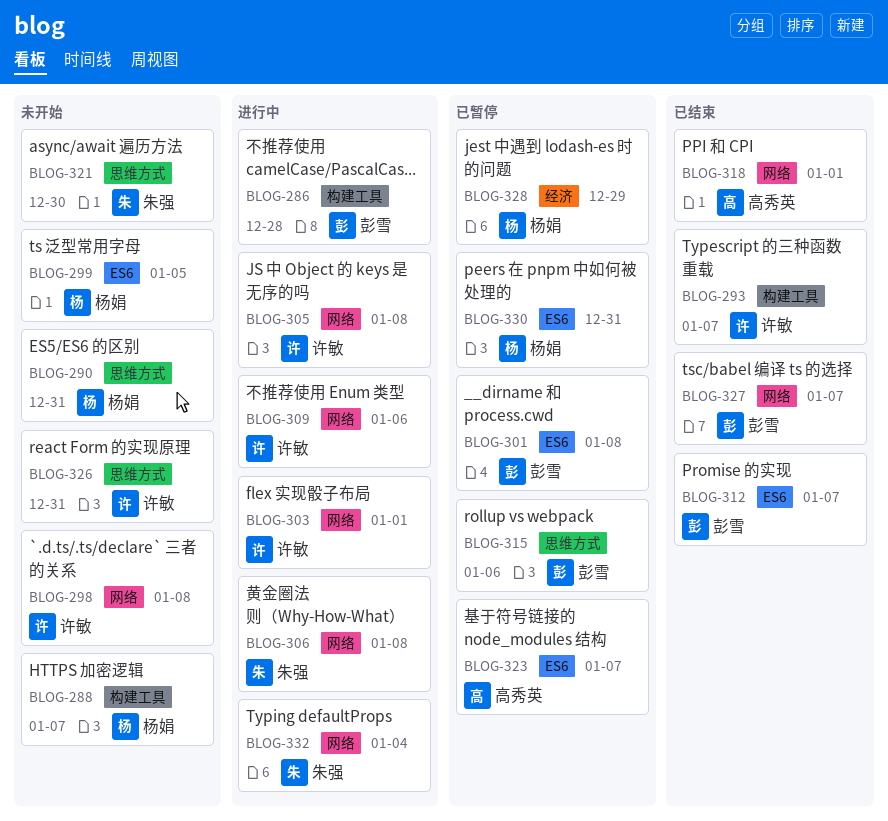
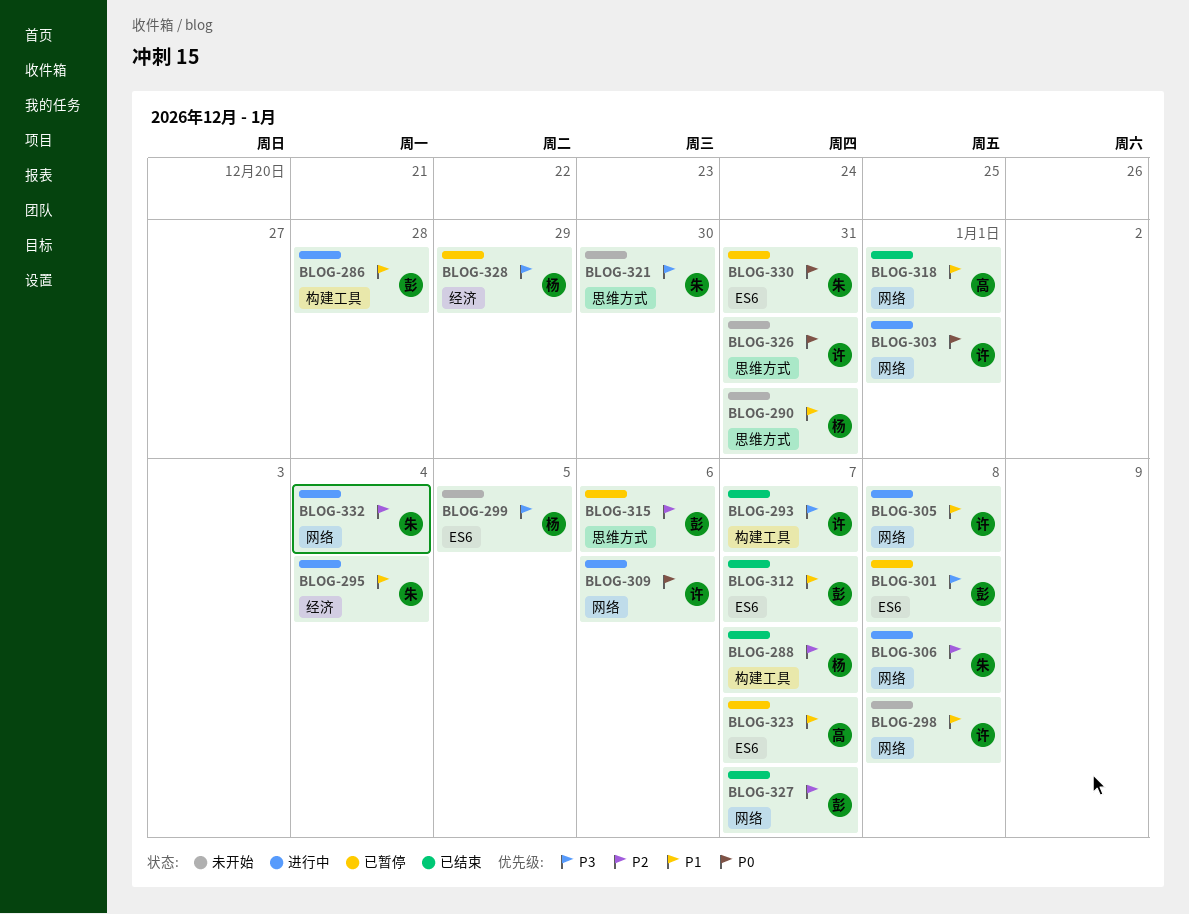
BLOG-288, status: 未开始 -> 已结束
BLOG-295: none -> present
BLOG-330, owner: 杨娟 -> 朱强

